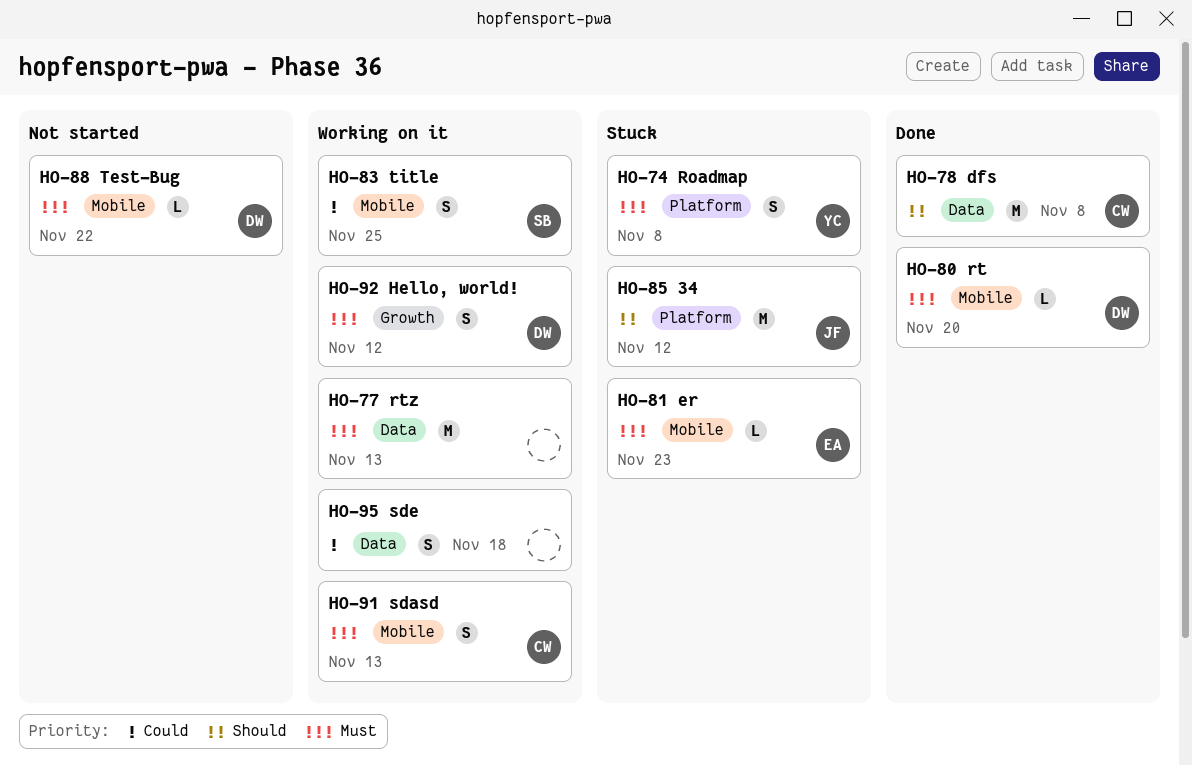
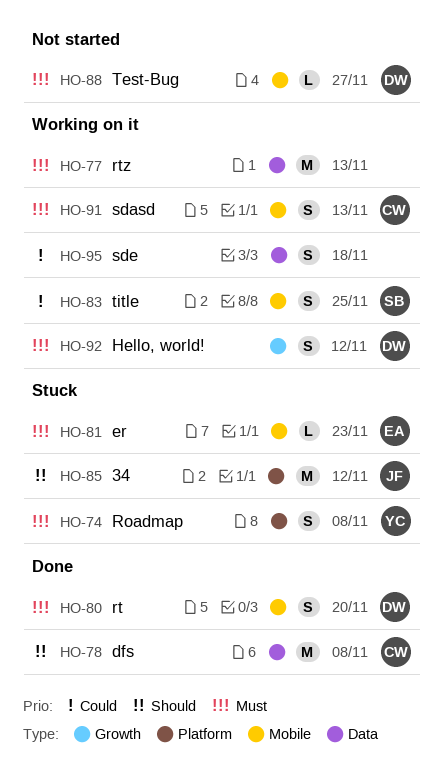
HO-80, estimate: L -> S
HO-88, due: Nov 22 -> Nov 27

